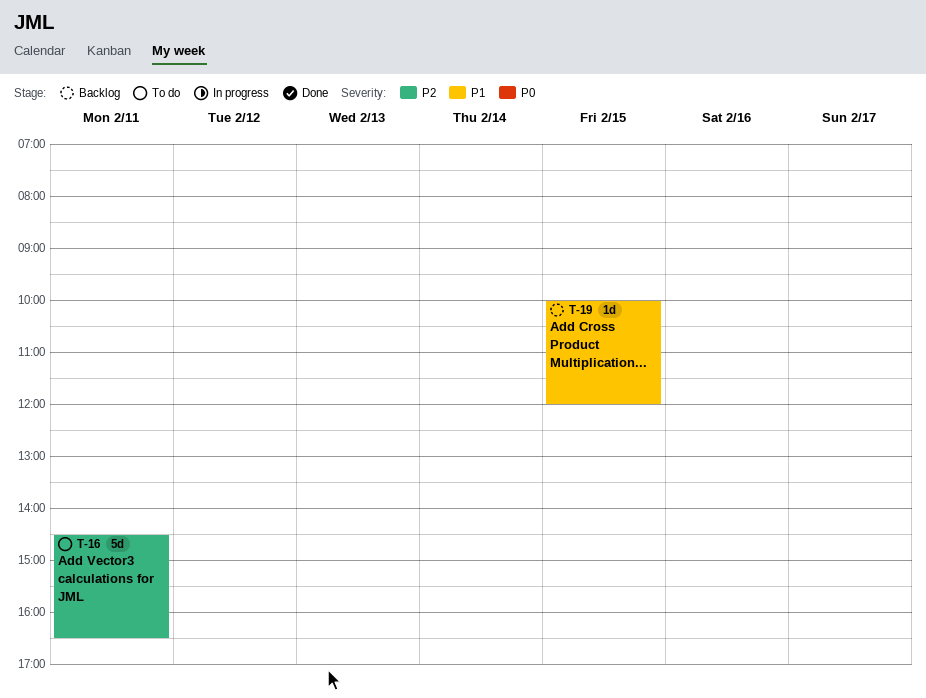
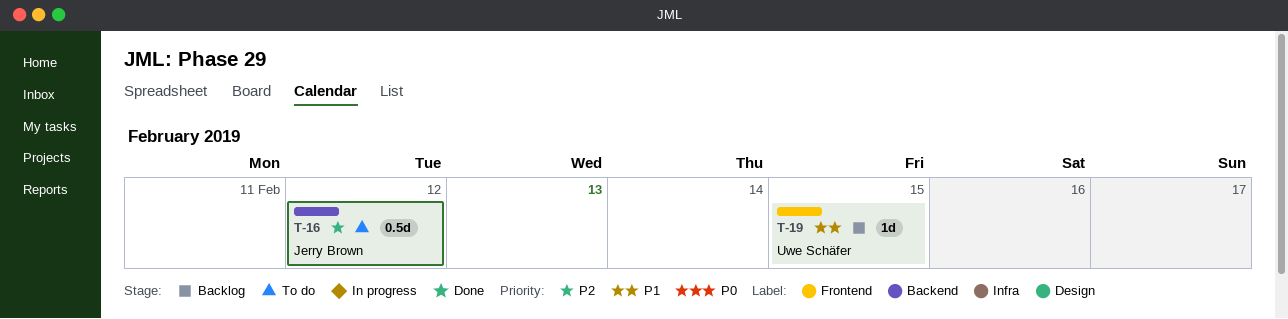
T-16, estimate: 5d -> 0.5d
T-16, day: Feb 11 -> Feb 12

